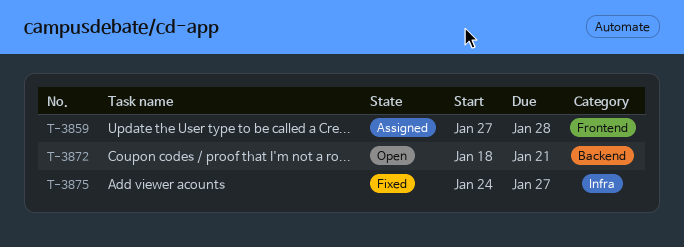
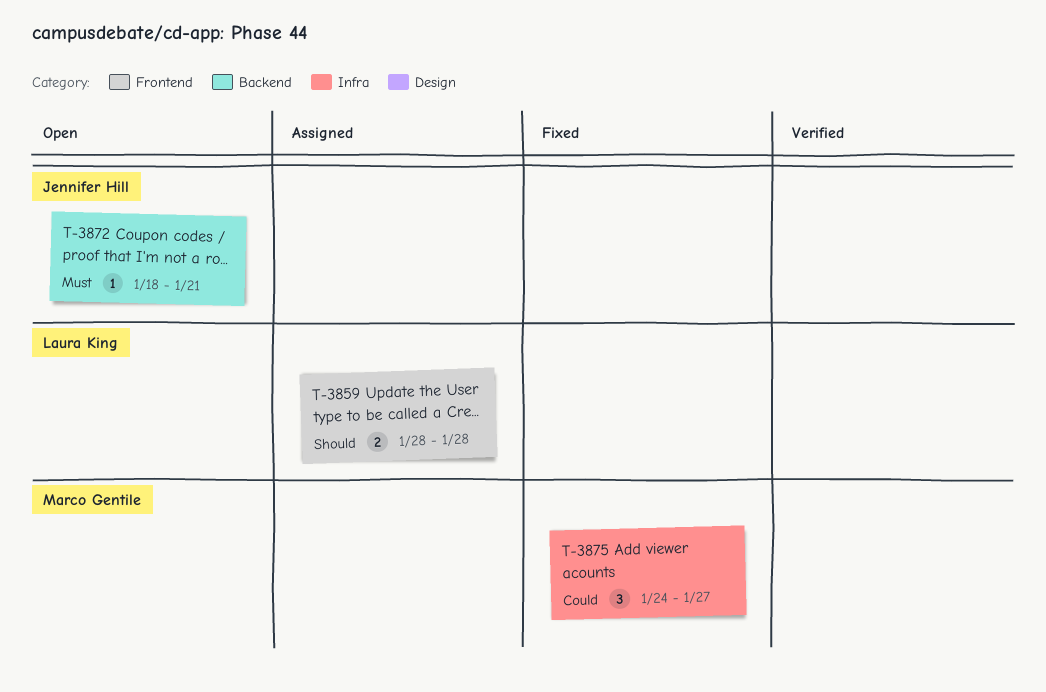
T-3859, start: Jan 27 -> Jan 28

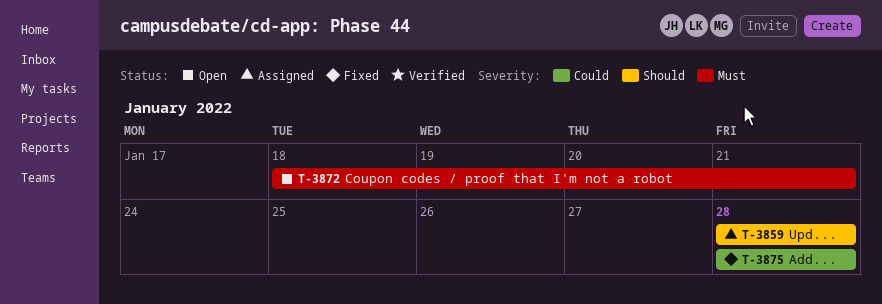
T-3875, start: Jan 24 -> Jan 28
T-3875, due: Jan 27 -> Jan 28

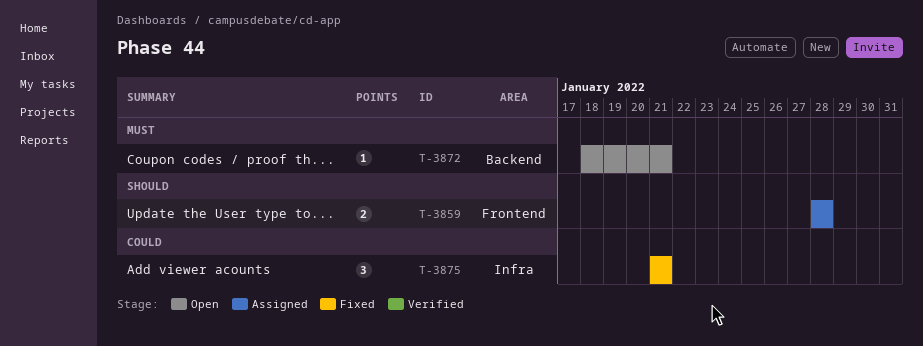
T-3875, start: Jan 28 -> Jan 21
T-3875, due: Jan 28 -> Jan 21

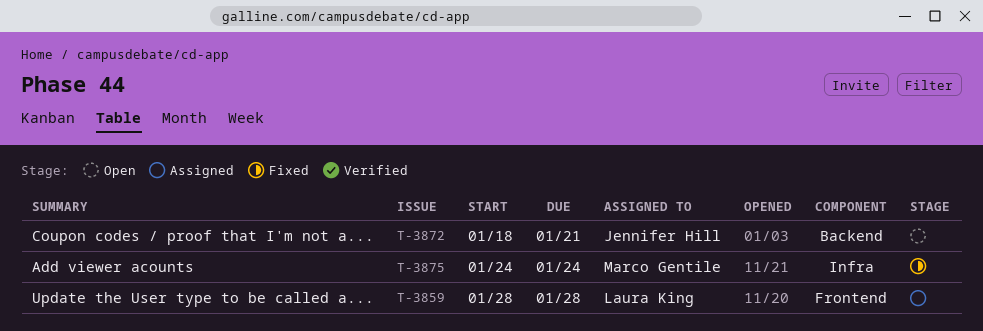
T-3875, start: Jan 21 -> Jan 24
T-3875, due: Jan 21 -> Jan 24

